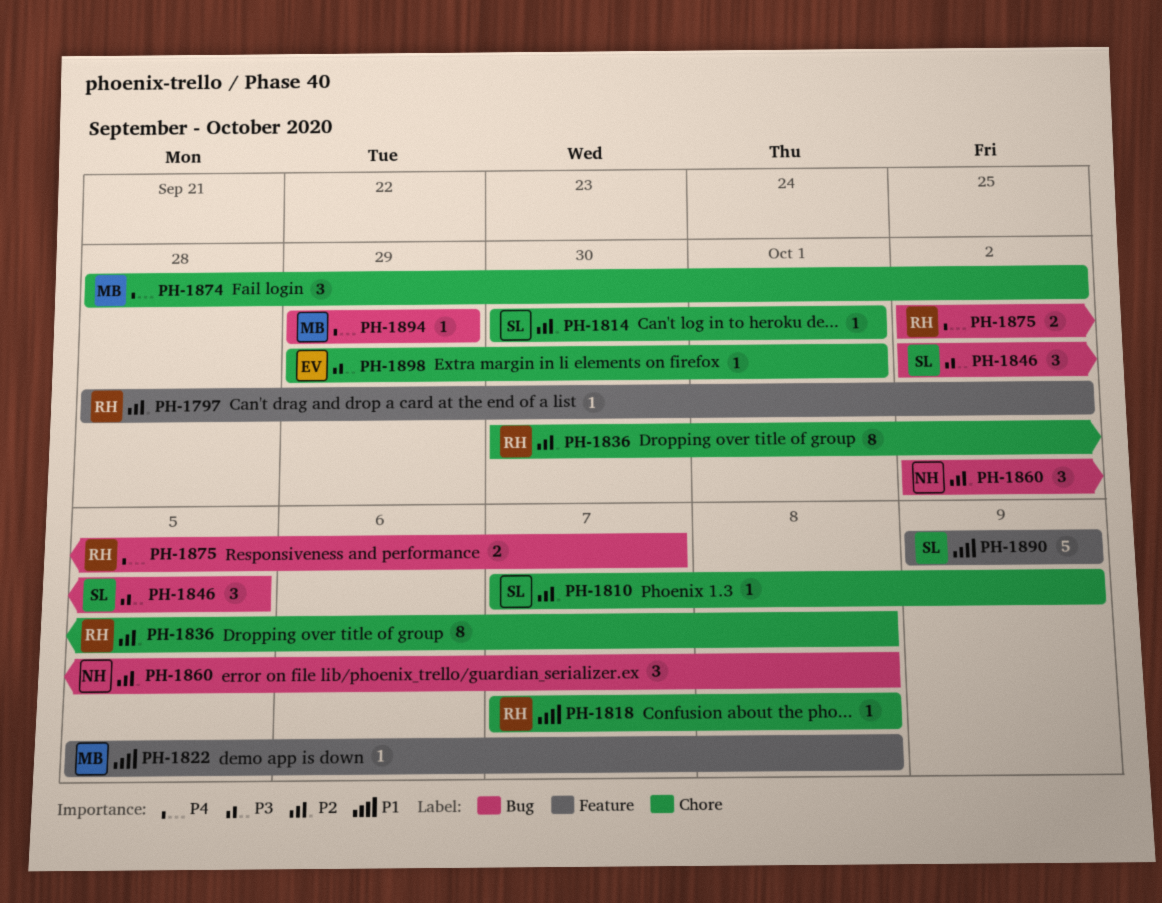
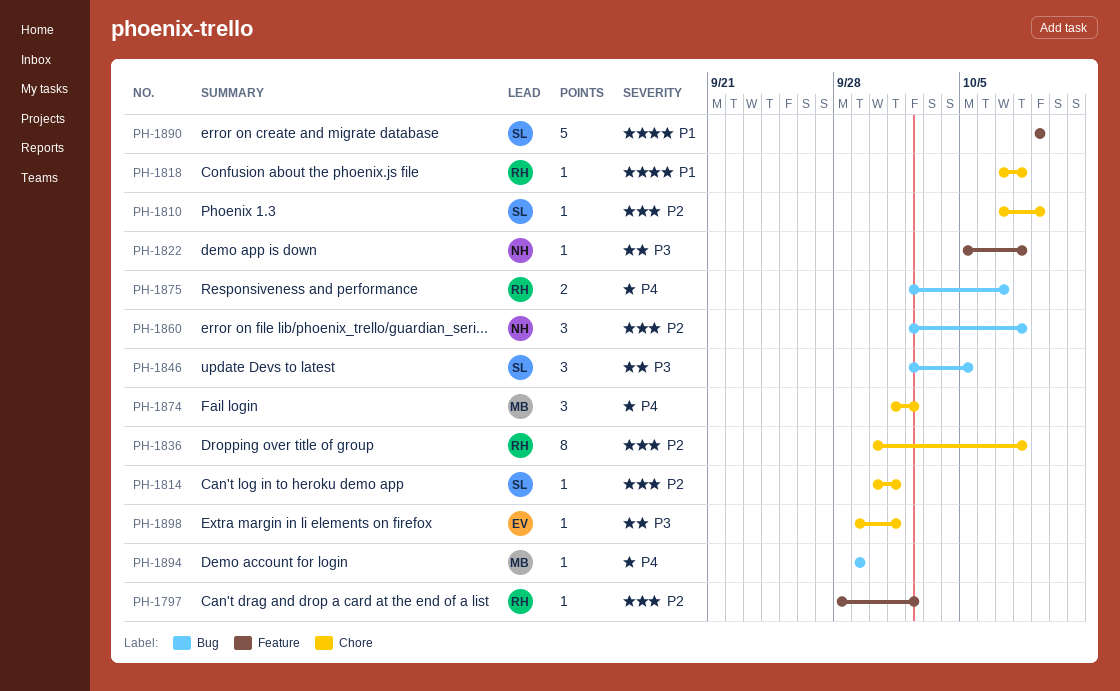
PH-1822, owner: MB -> NH
PH-1822, priority: P1 -> P3
PH-1874, start: Sep 28 -> Oct 1

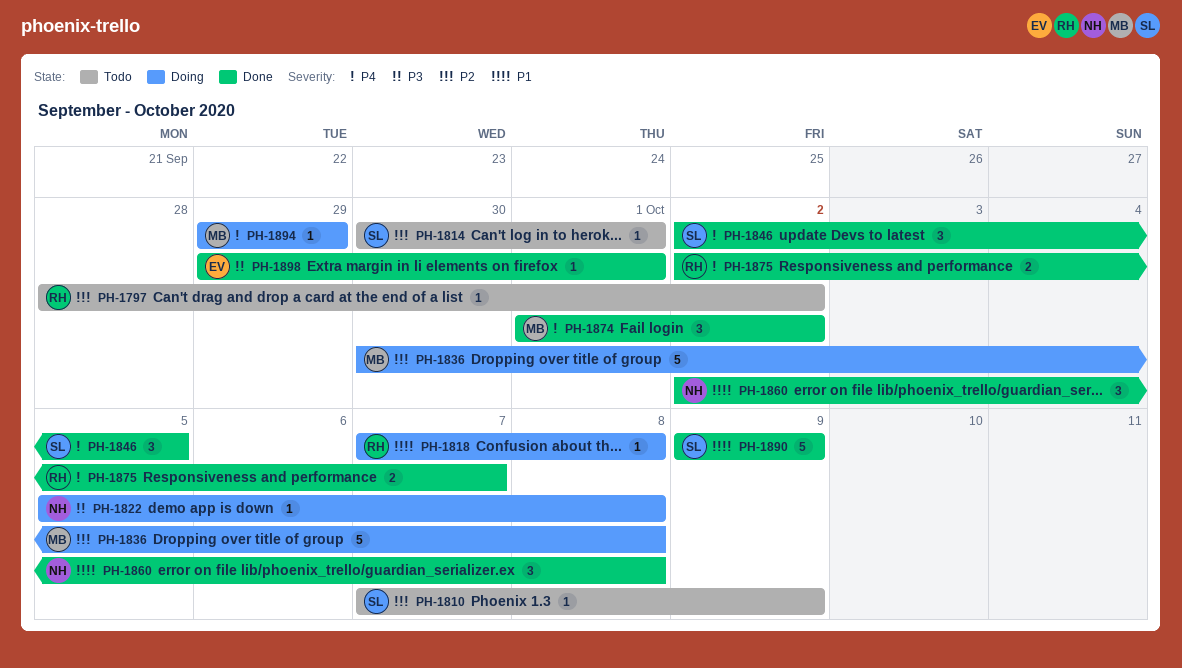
PH-1836, owner: RH -> MB
PH-1836, estimate: 8 -> 5
PH-1846, priority: P3 -> P4
PH-1860, priority: P2 -> P1

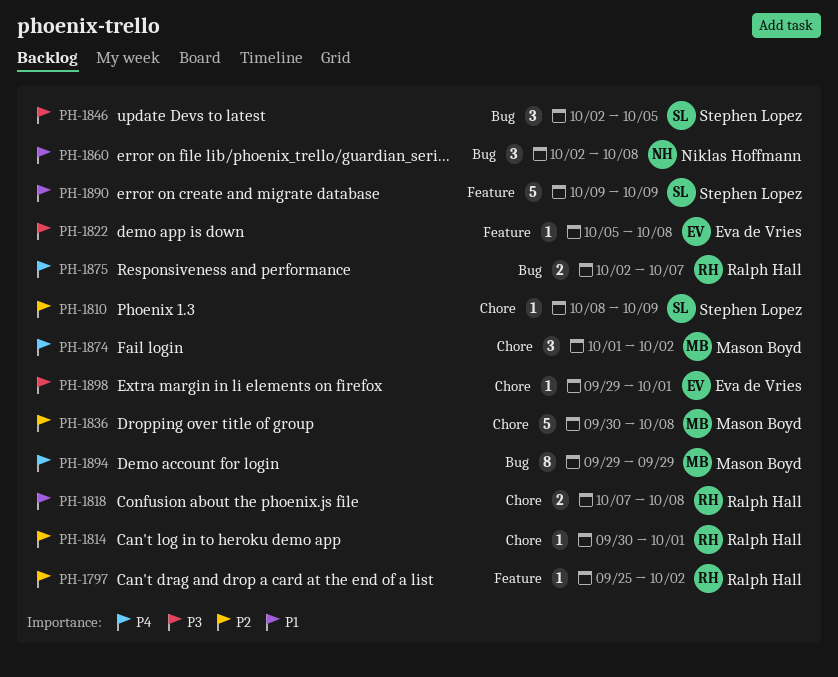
PH-1797, start: Sep 28 -> Sep 25
PH-1810, start: Oct 7 -> Oct 8
PH-1814, owner: Stephen Lopez -> Ralph Hall
PH-1818, estimate: 1 -> 2
PH-1822, owner: Niklas Hoffmann -> Eva de Vries
PH-1846, priority: P4 -> P3
PH-1894, estimate: 1 -> 8

